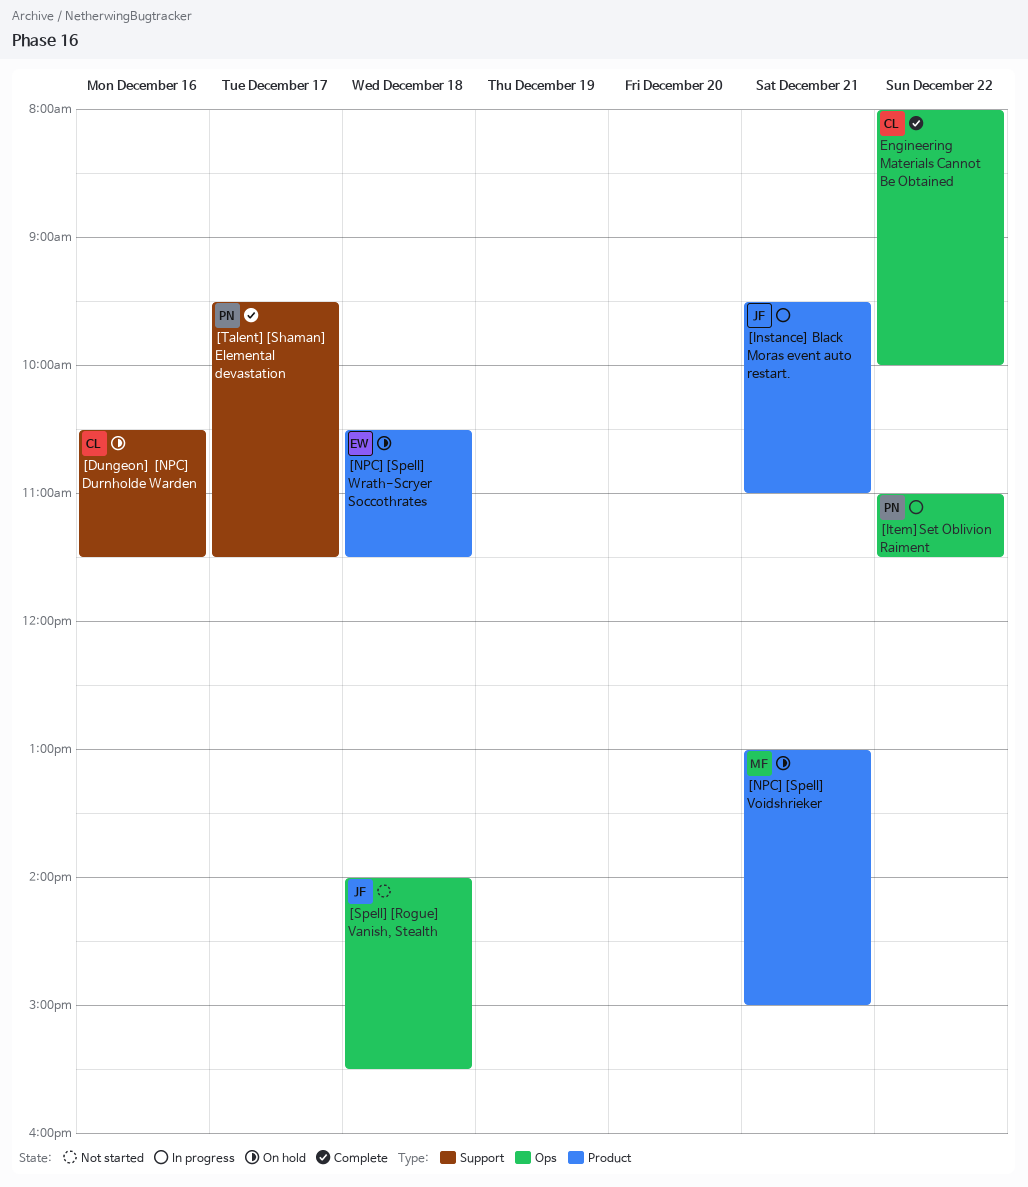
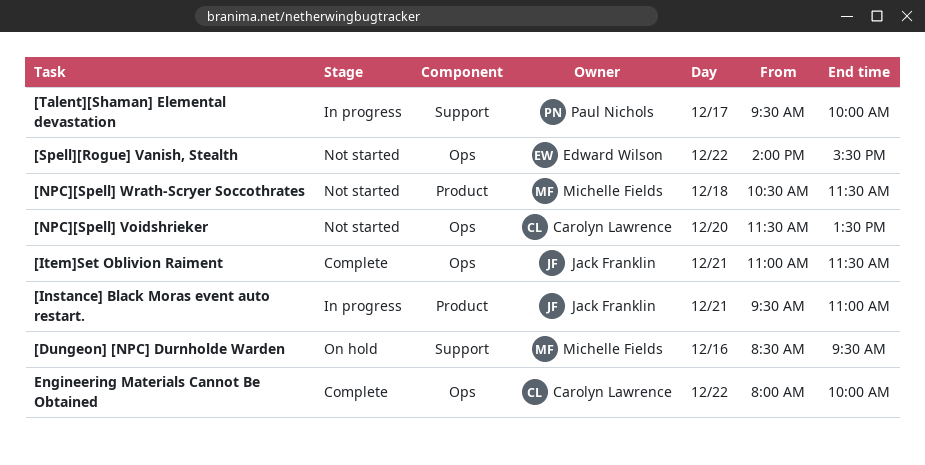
[Dungeon] [NPC] Durnholde Warden, owner: Carolyn Lawrence -> Michelle Fields
[Dungeon] [NPC] Durnholde Warden, begins: 10:30 -> 08:30
[Dungeon] [NPC] Durnholde Warden, ends: 11:30 -> 09:30
[Item]Set Oblivion Raiment, status: In progress -> Complete
[Item]Set Oblivion Raiment, owner: Paul Nichols -> Jack Franklin
[Item]Set Oblivion Raiment, day: Dec 22 -> Dec 21
[NPC][Spell] Voidshrieker, status: On hold -> Not started
[NPC][Spell] Voidshrieker, owner: Michelle Fields -> Carolyn Lawrence
[NPC][Spell] Voidshrieker, label: Product -> Ops
[NPC][Spell] Voidshrieker, day: Dec 21 -> Dec 20
[NPC][Spell] Voidshrieker, begins: 13:00 -> 11:30
[NPC][Spell] Voidshrieker, ends: 15:00 -> 13:30
[NPC][Spell] Wrath-Scryer Soccothrates, status: On hold -> Not started
[NPC][Spell] Wrath-Scryer Soccothrates, owner: Edward Wilson -> Michelle Fields
[Spell][Rogue] Vanish, Stealth, owner: Jack Franklin -> Edward Wilson
[Spell][Rogue] Vanish, Stealth, day: Dec 18 -> Dec 22
[Talent][Shaman] Elemental devastation, status: Complete -> In progress
[Talent][Shaman] Elemental devastation, ends: 11:30 -> 10:00

